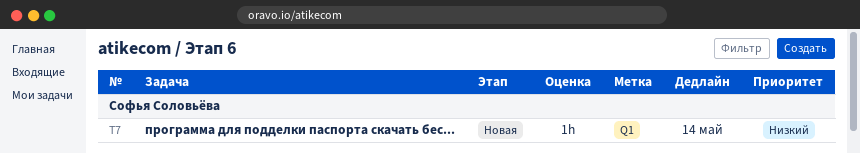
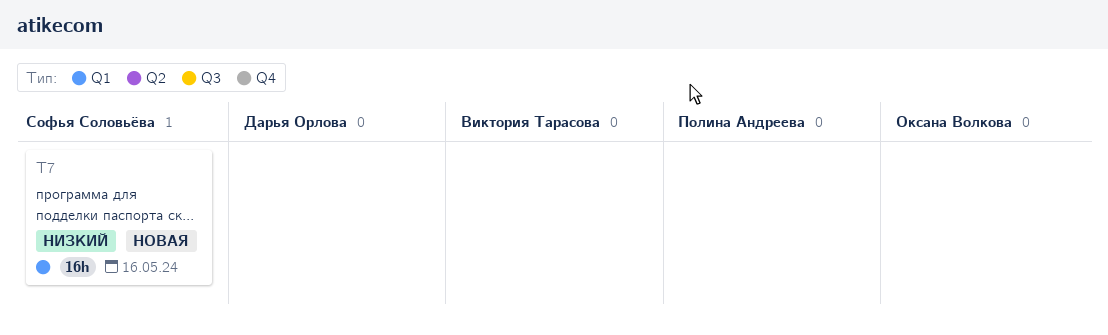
T7, estimate: 1h -> 16h
T7, due: May 14 -> May 16

